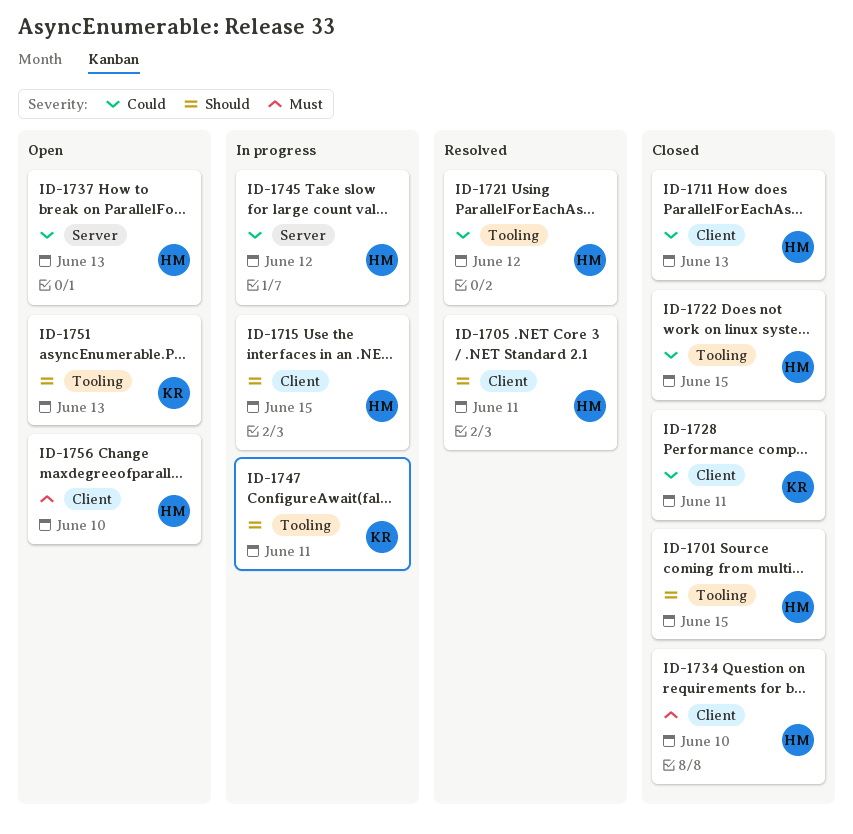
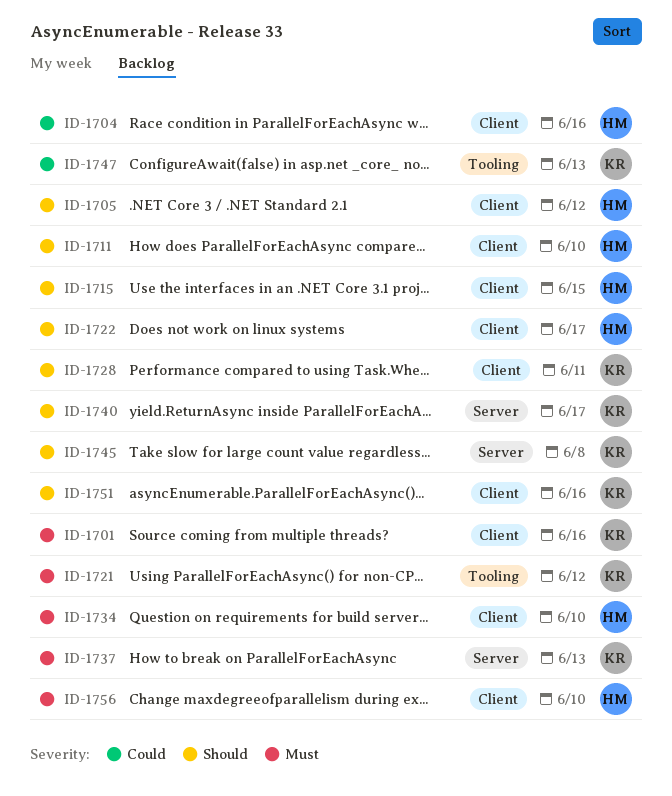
ID-1701, owner: HM -> KR
ID-1701, priority: Should -> Must
ID-1701, label: Tooling -> Client
ID-1701, due: Jun 15 -> Jun 16
ID-1704: none -> present
ID-1705, due: Jun 11 -> Jun 12
ID-1711, priority: Could -> Should
ID-1711, due: Jun 13 -> Jun 10
ID-1721, owner: HM -> KR
ID-1721, priority: Could -> Must
ID-1722, priority: Could -> Should
ID-1722, label: Tooling -> Client
ID-1722, due: Jun 15 -> Jun 17
ID-1728, priority: Could -> Should
ID-1737, owner: HM -> KR
ID-1737, priority: Could -> Must
ID-1740: none -> present
ID-1745, owner: HM -> KR
ID-1745, priority: Could -> Should
ID-1745, due: Jun 12 -> Jun 8
ID-1747, priority: Should -> Could
ID-1747, due: Jun 11 -> Jun 13
ID-1751, label: Tooling -> Client
ID-1751, due: Jun 13 -> Jun 16

